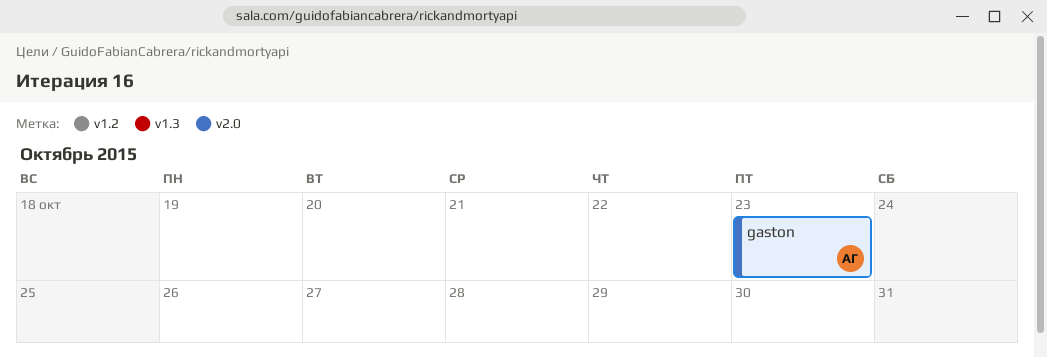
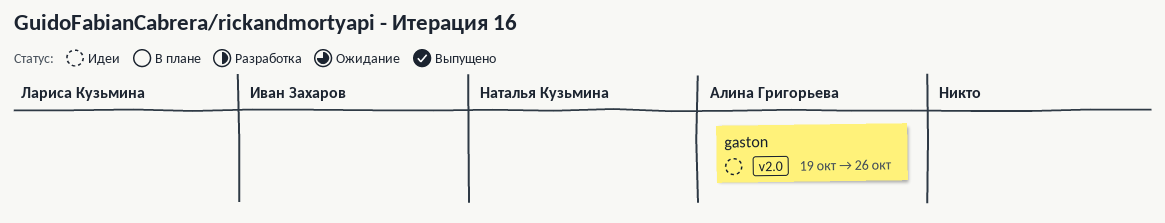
gaston, due: Oct 23 -> Oct 26

